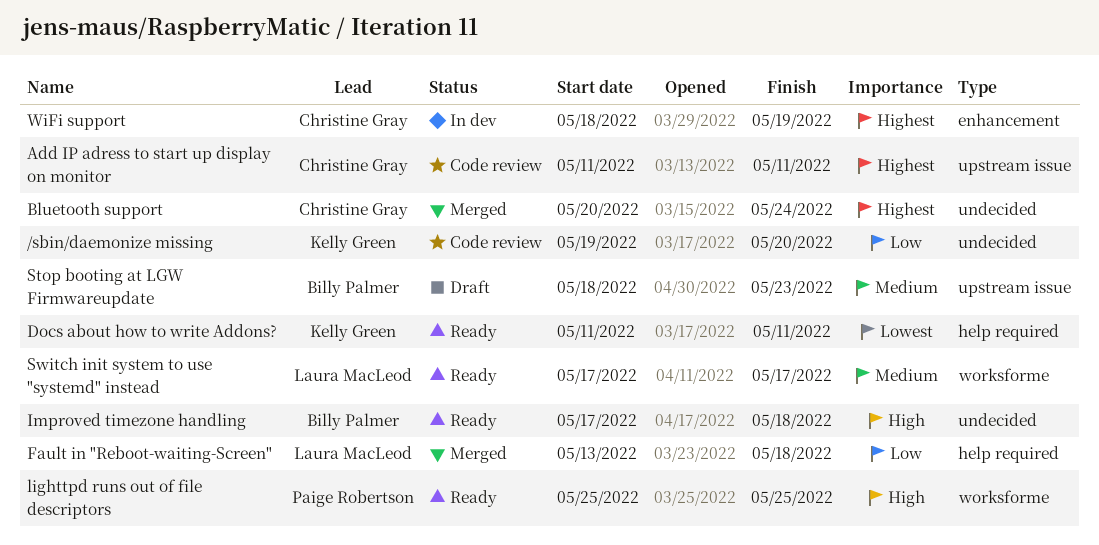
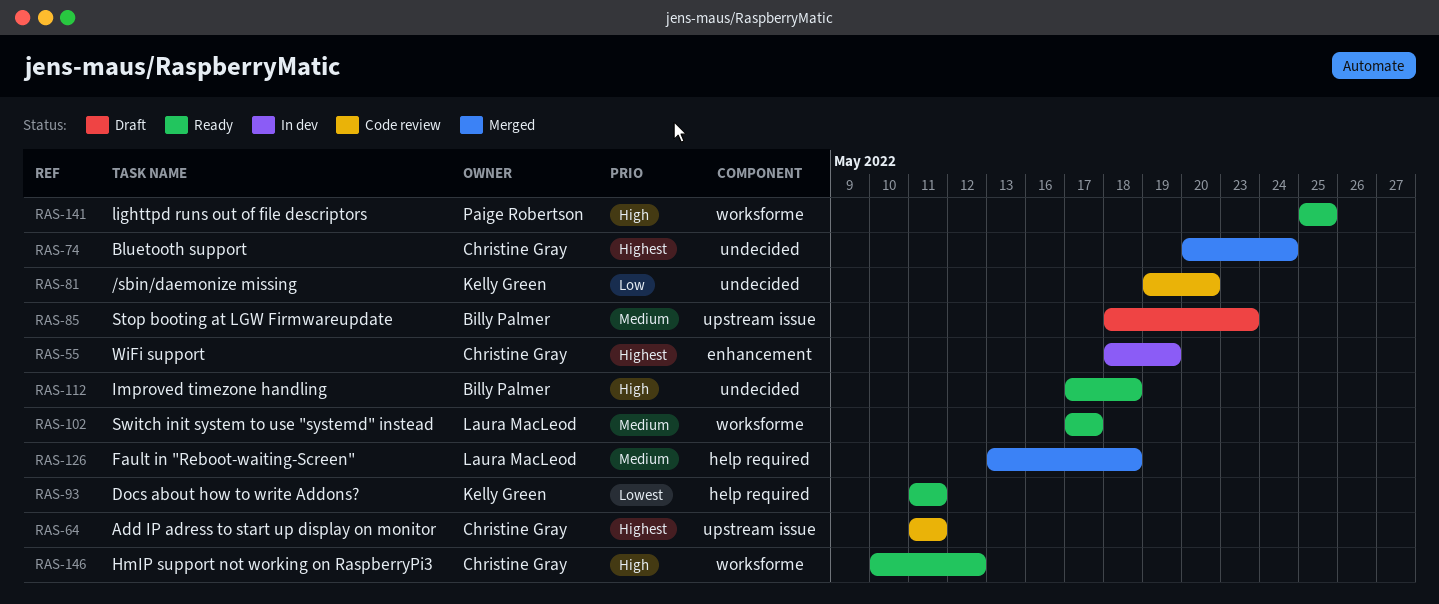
Fault in "Reboot-waiting-Screen", priority: Low -> Medium
HmIP support not working on RaspberryPi3: none -> present

